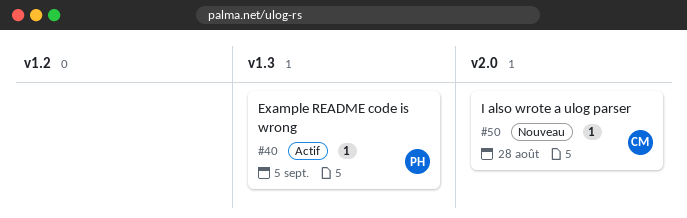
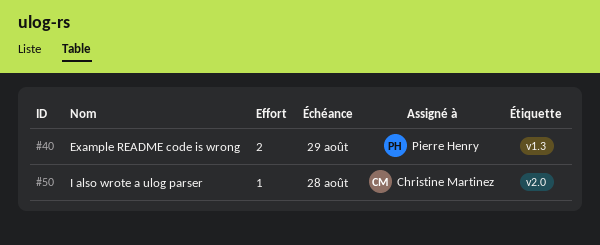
#40, estimate: 1 -> 2
#40, due: Sep 5 -> Aug 29

